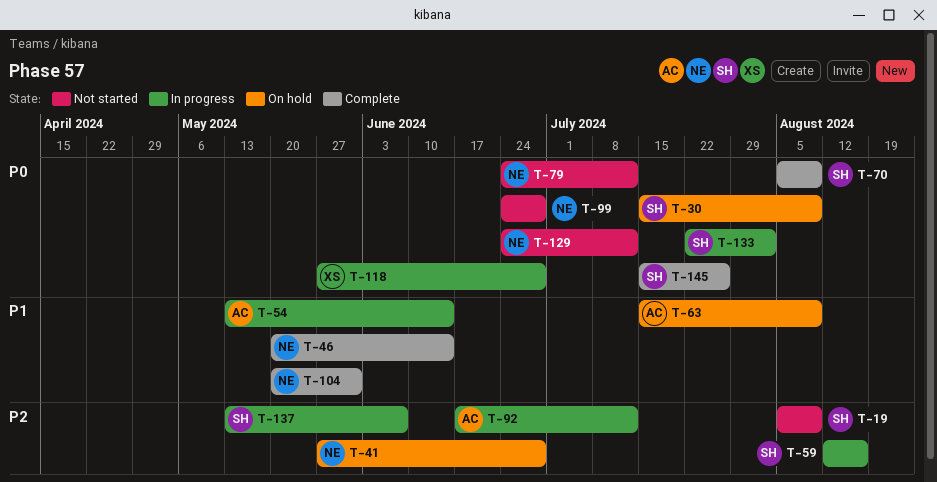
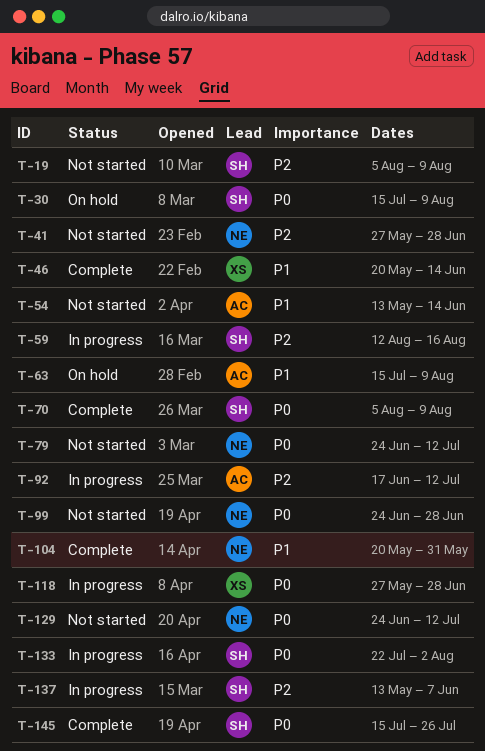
T-41, status: On hold -> Not started
T-46, owner: NE -> XS
T-54, status: In progress -> Not started

